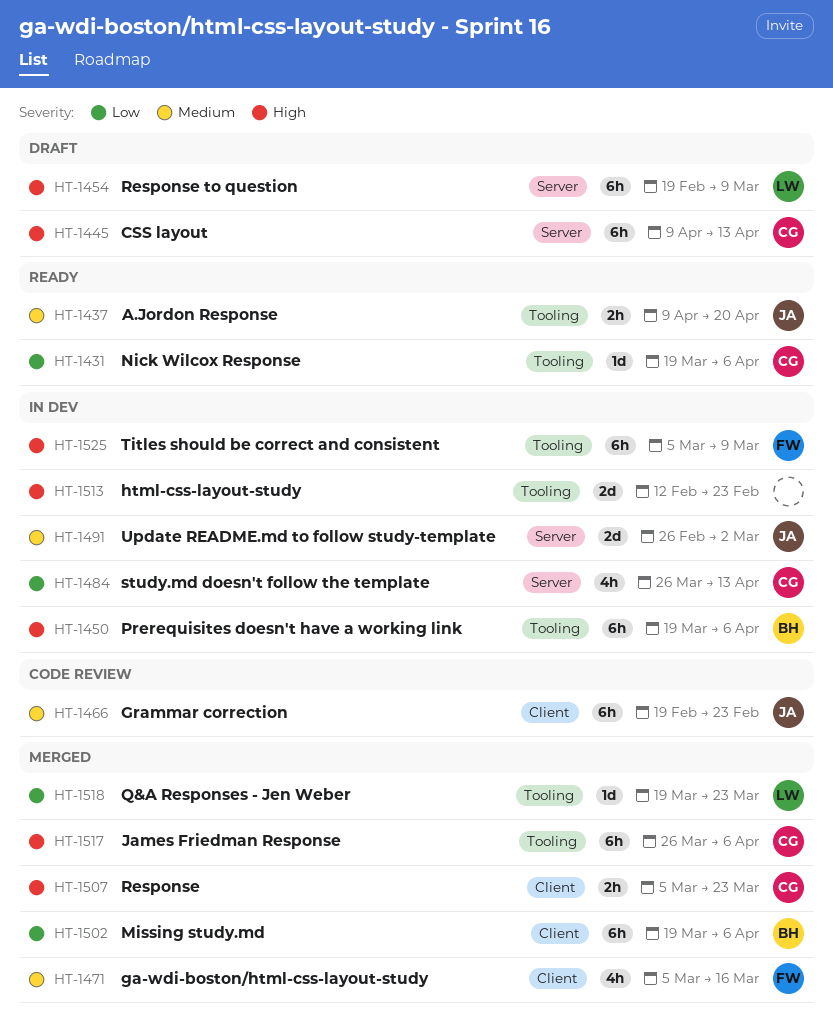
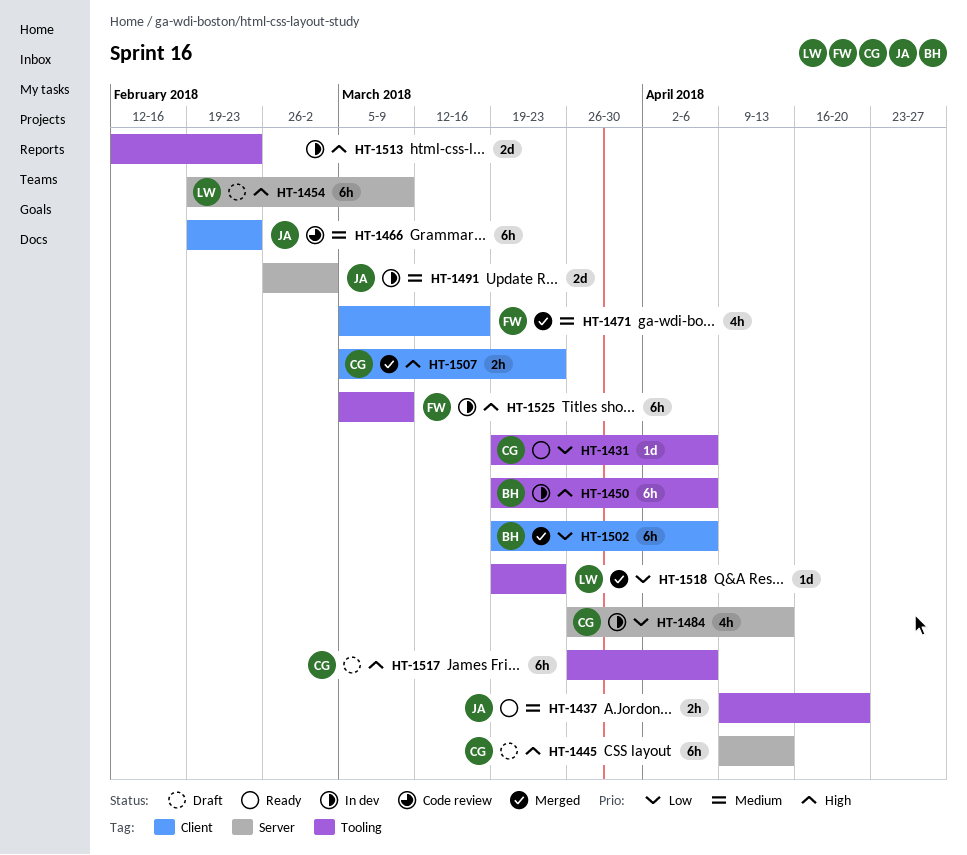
HT-1517, status: Merged -> Draft

